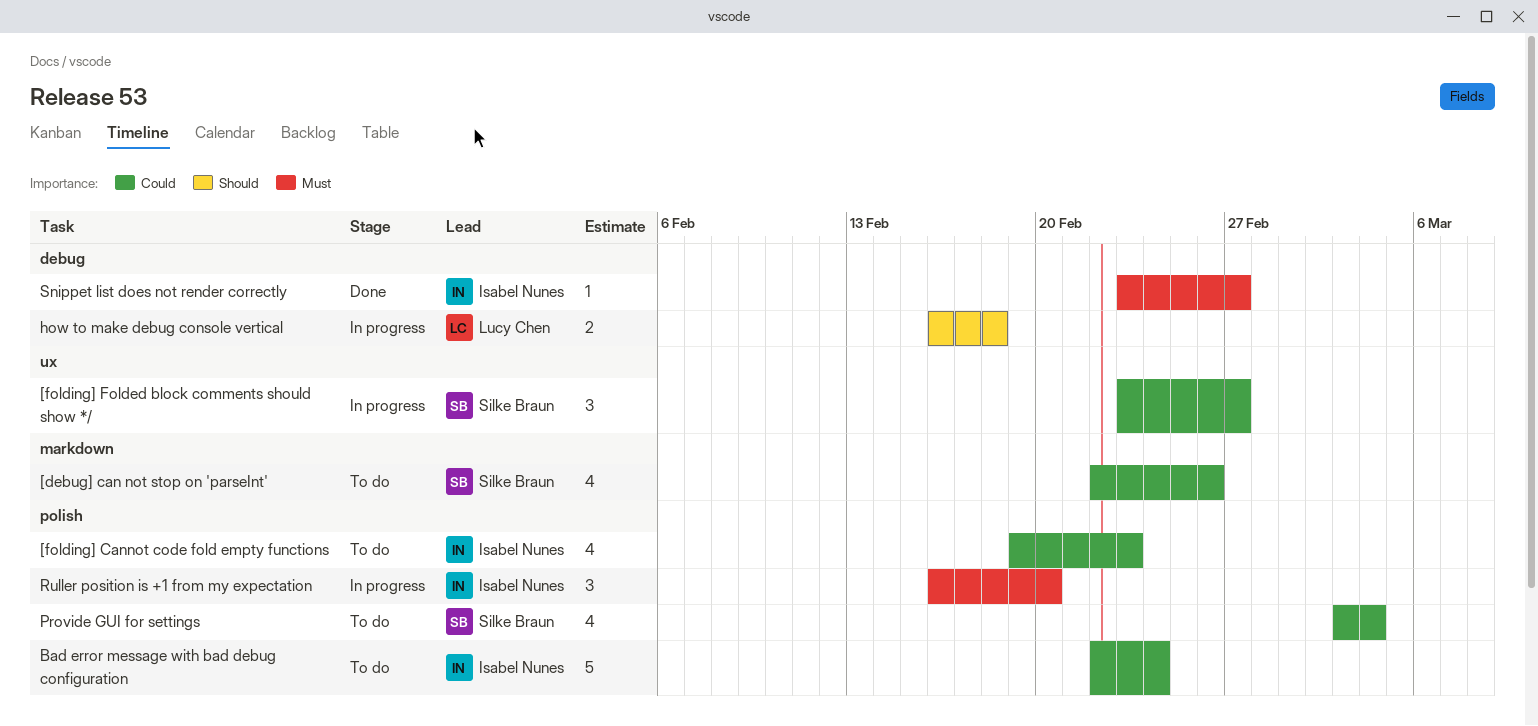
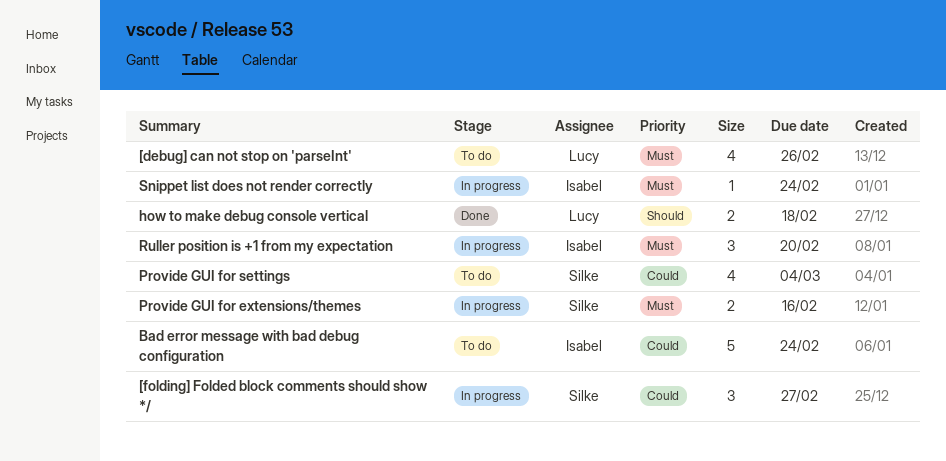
[debug] can not stop on 'parseInt', owner: Silke Braun -> Lucy Chen
[debug] can not stop on 'parseInt', priority: Could -> Must
[folding] Cannot code fold empty functions: present -> none
how to make debug console vertical, status: In progress -> Done
Provide GUI for extensions/themes: none -> present
Snippet list does not render correctly, status: Done -> In progress
Snippet list does not render correctly, due: Feb 27 -> Feb 24

